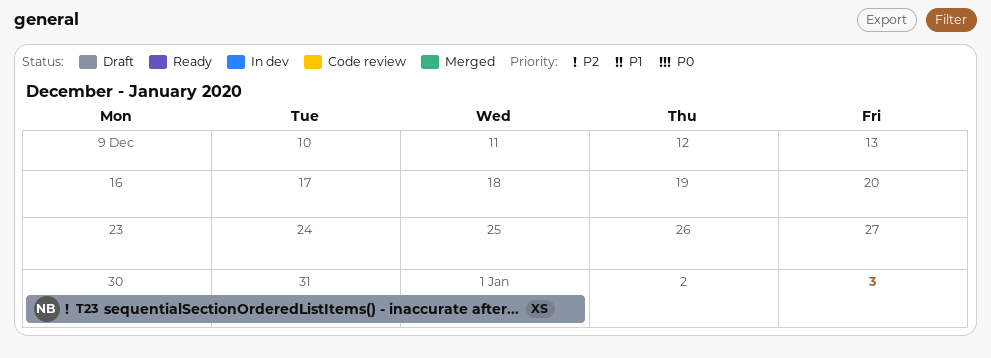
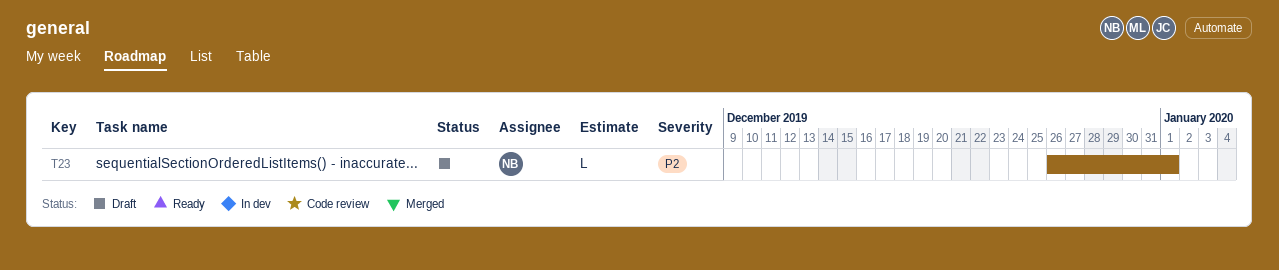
T23, estimate: XS -> L
T23, start: Dec 30 -> Dec 26

